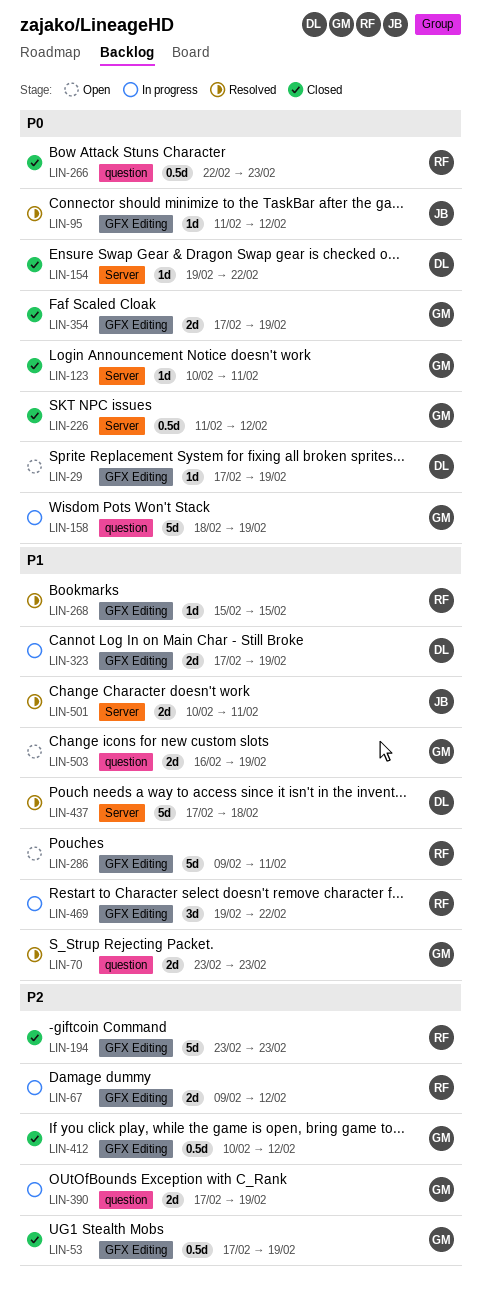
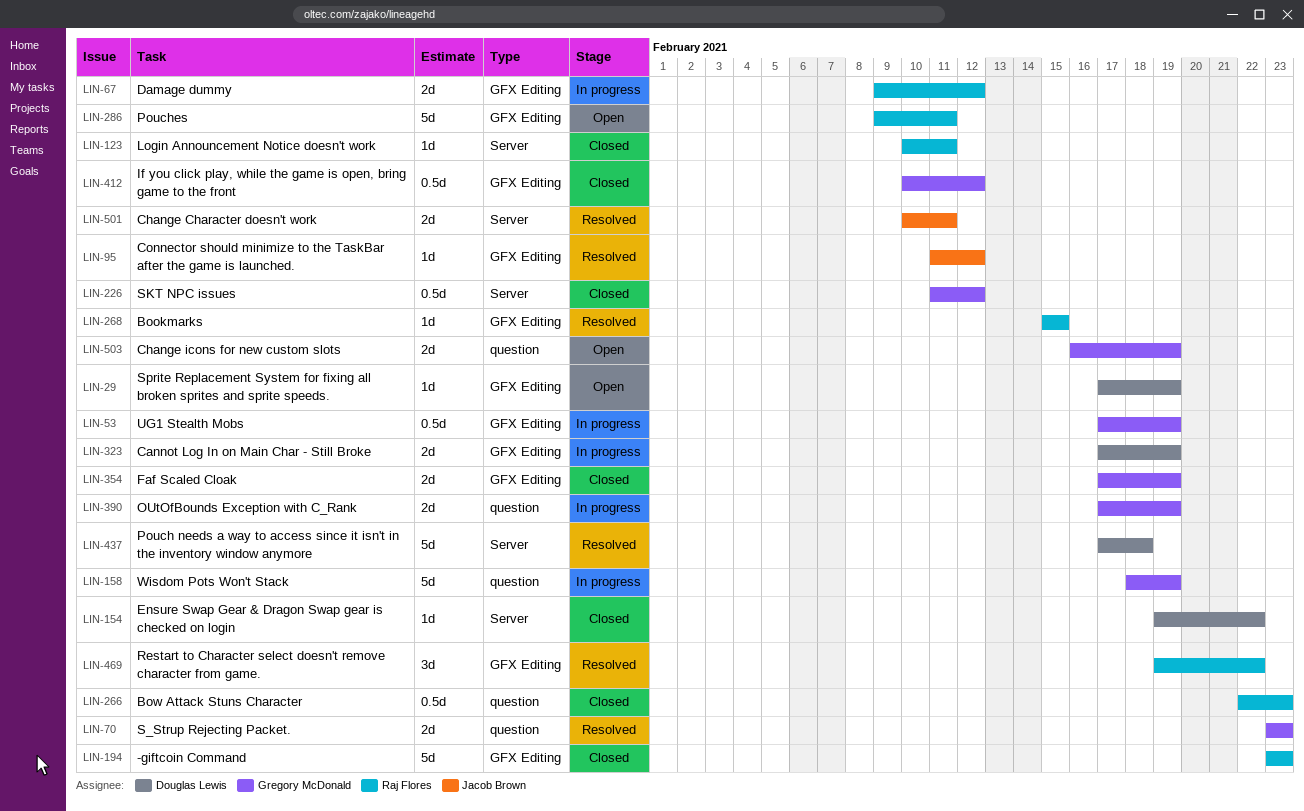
LIN-53, status: Closed -> In progress
LIN-123, owner: Gregory McDonald -> Raj Flores
LIN-469, status: In progress -> Resolved

